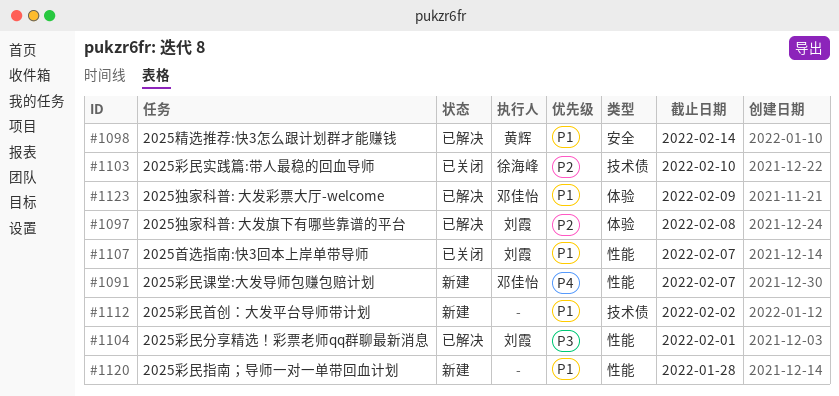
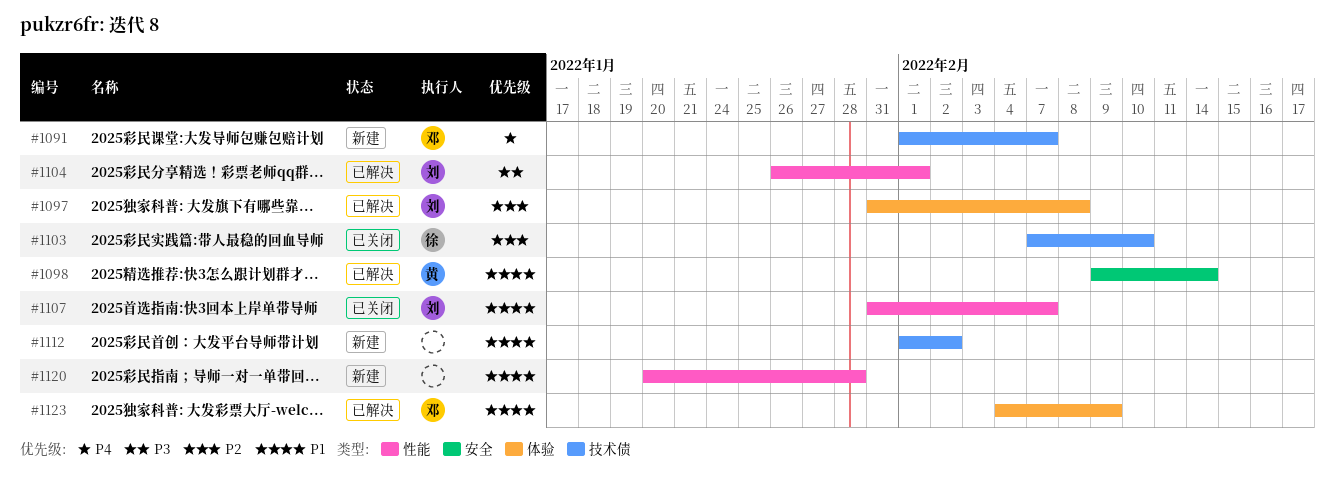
#1091, label: 性能 -> 技术债

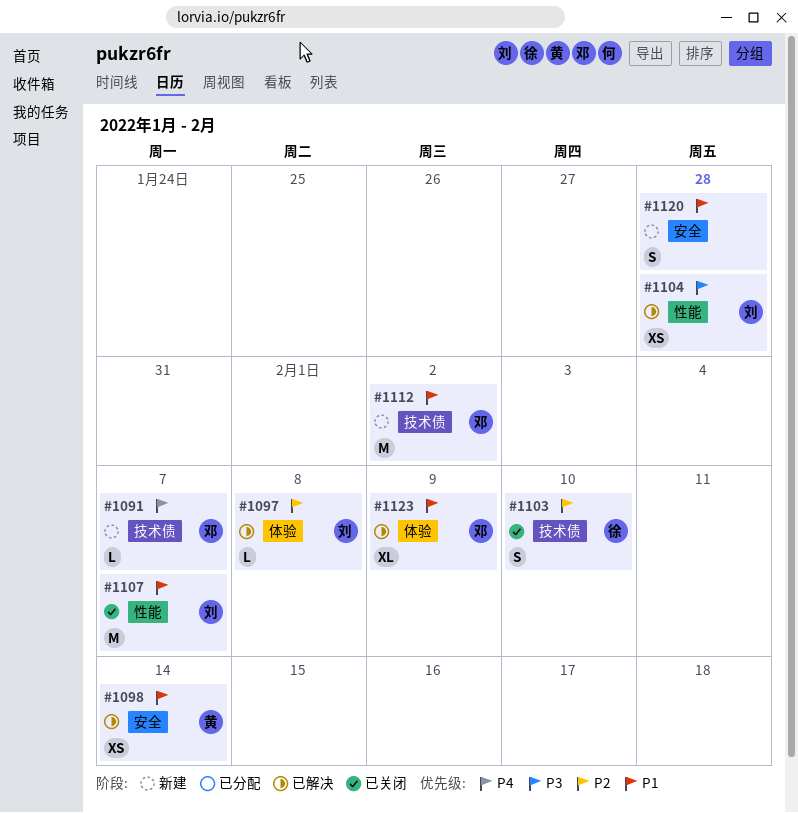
#1104, due: Feb 1 -> Jan 28
#1112, owner: none -> 邓
#1120, label: 性能 -> 安全

